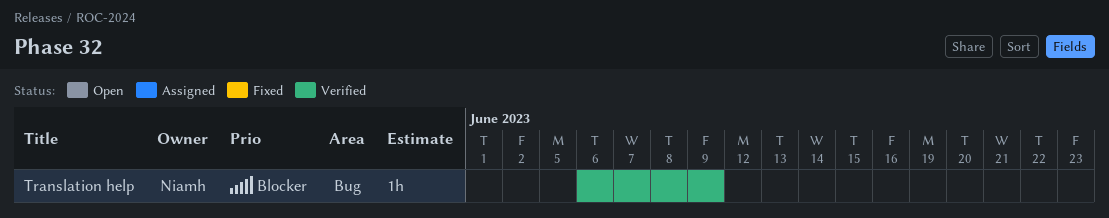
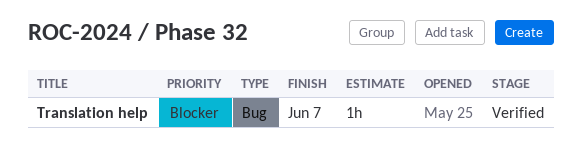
Translation help, due: Jun 9 -> Jun 7

